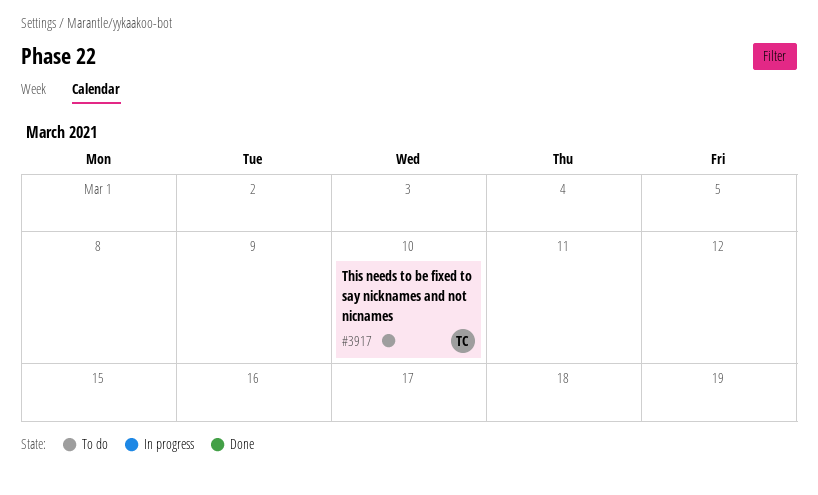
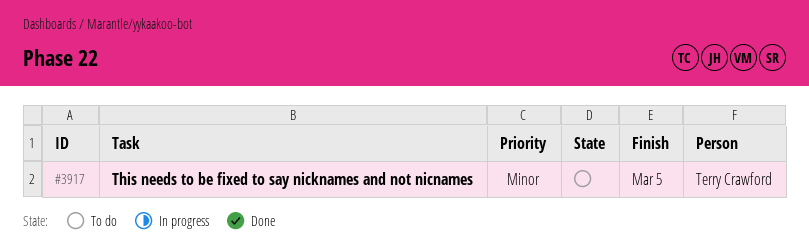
#3917, due: Mar 10 -> Mar 5

